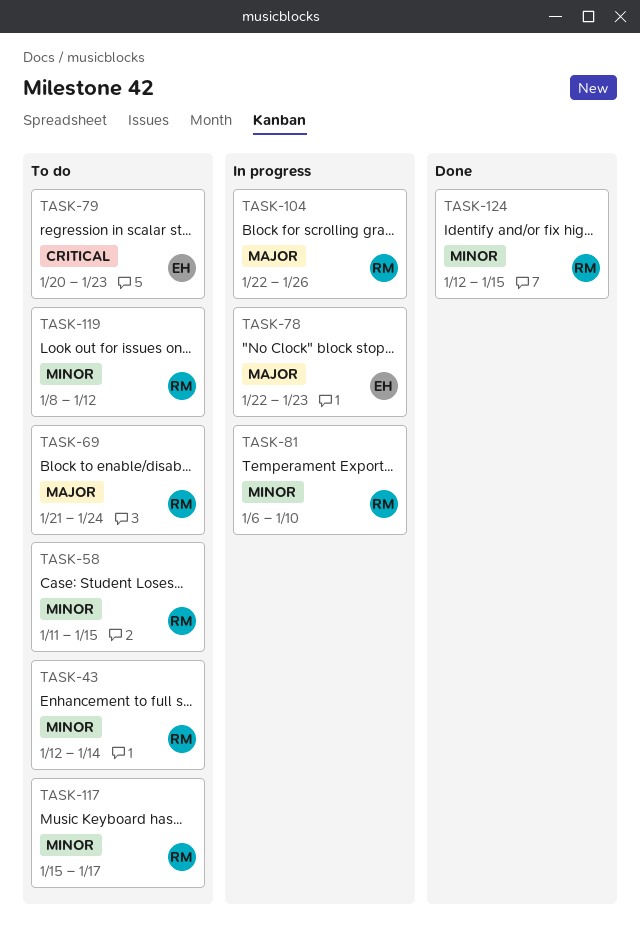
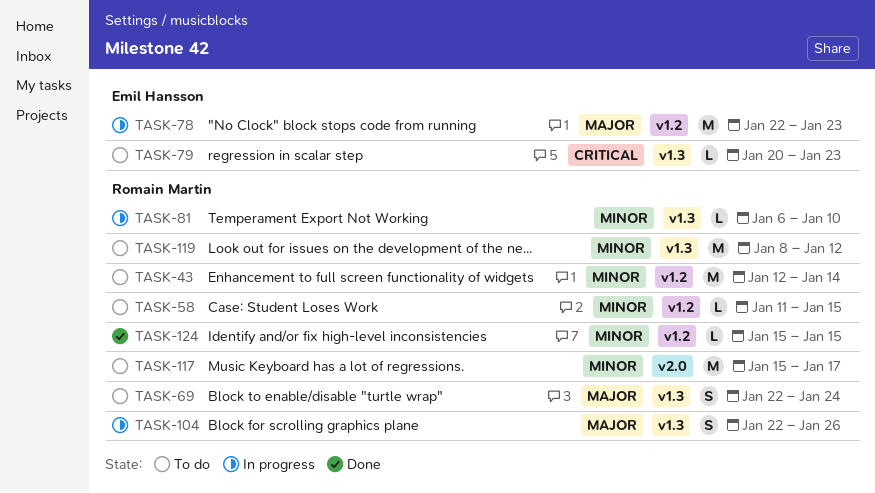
TASK-69, start: Jan 21 -> Jan 22
TASK-124, start: Jan 12 -> Jan 15

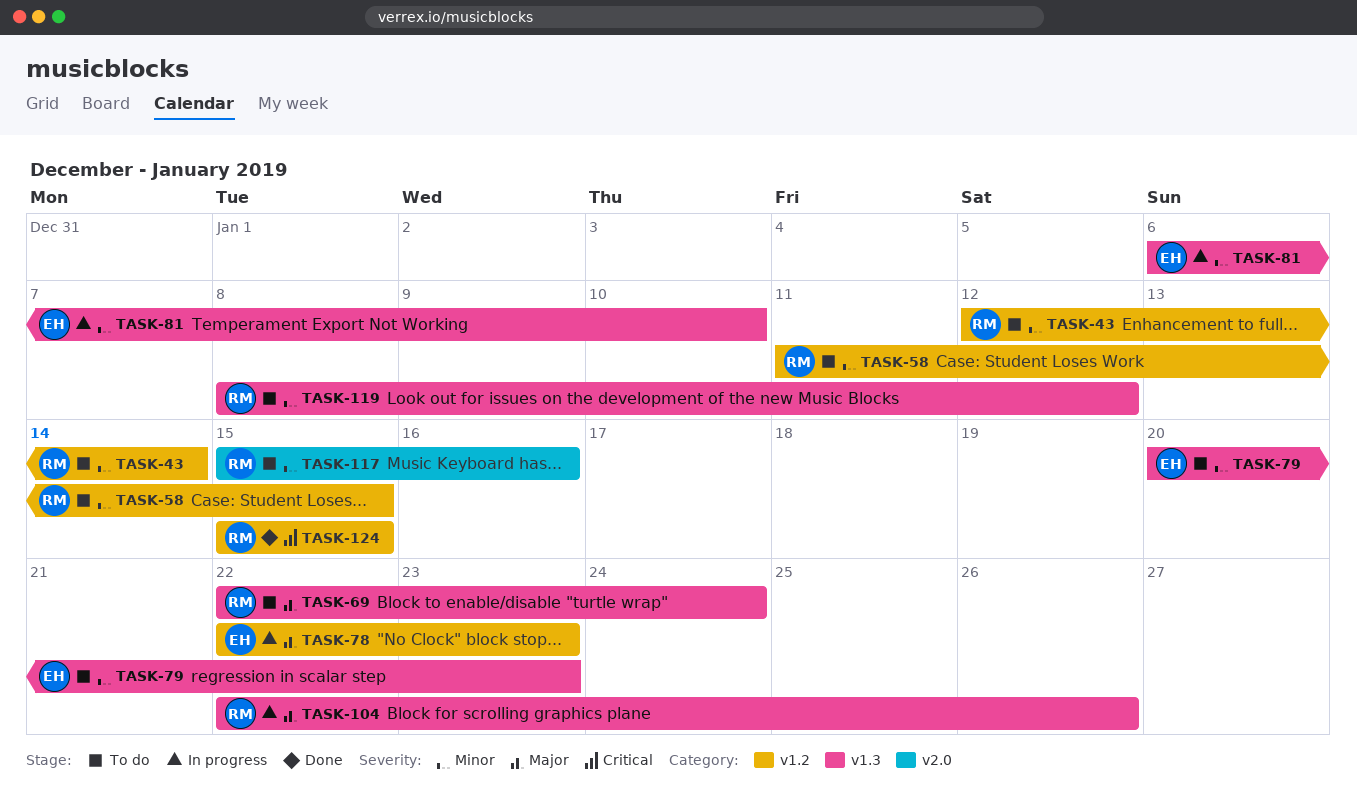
TASK-79, priority: Critical -> Minor
TASK-81, owner: Romain Martin -> Emil Hansson
TASK-117, due: Jan 17 -> Jan 16
TASK-124, priority: Minor -> Critical

